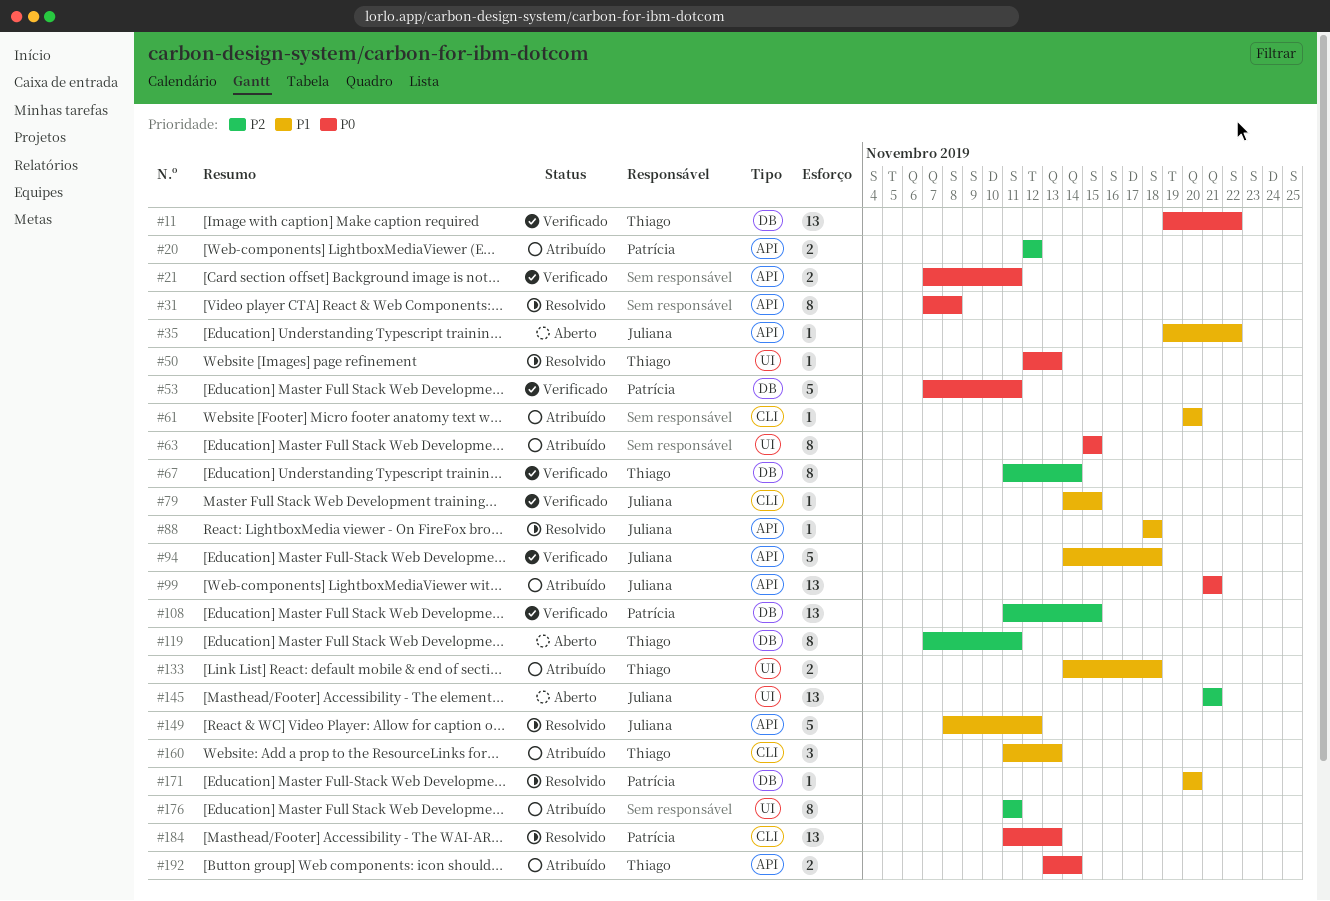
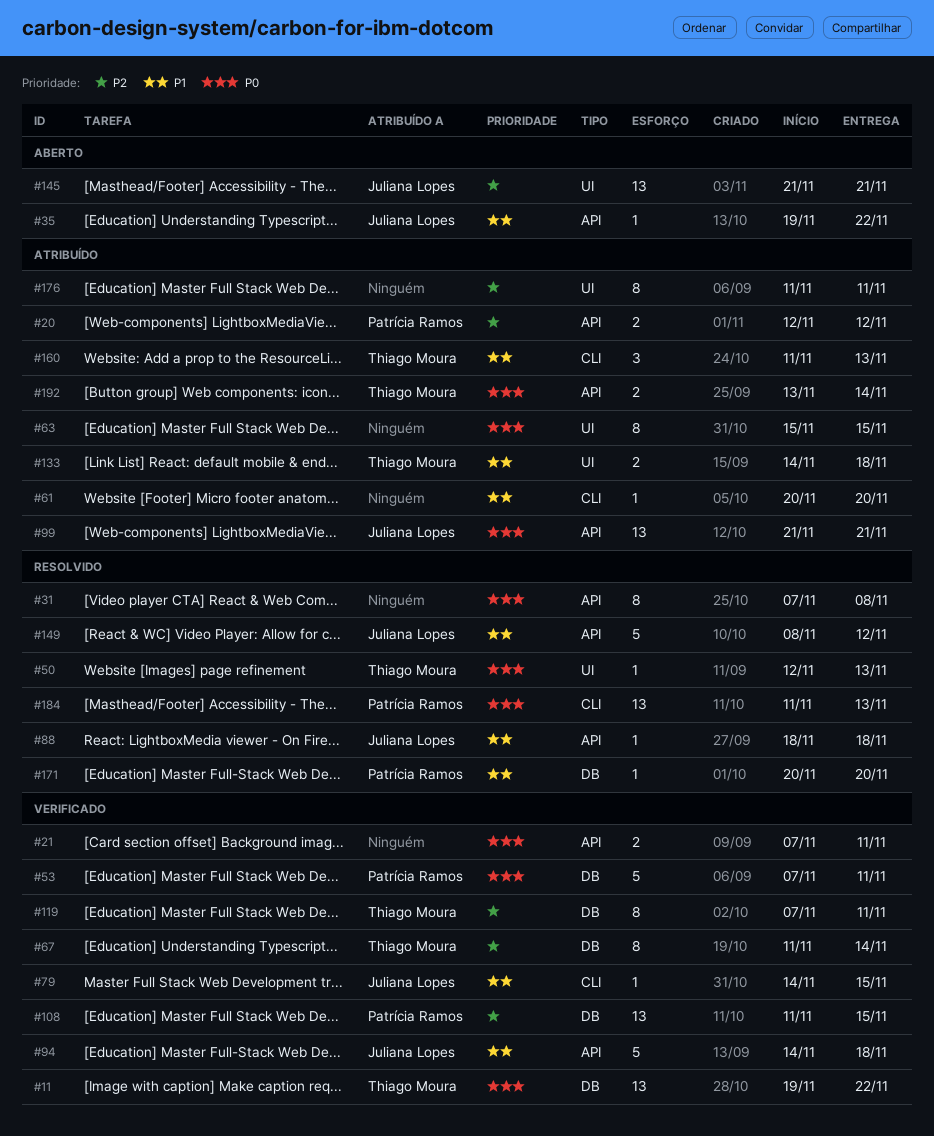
#119, status: Aberto -> Verificado

